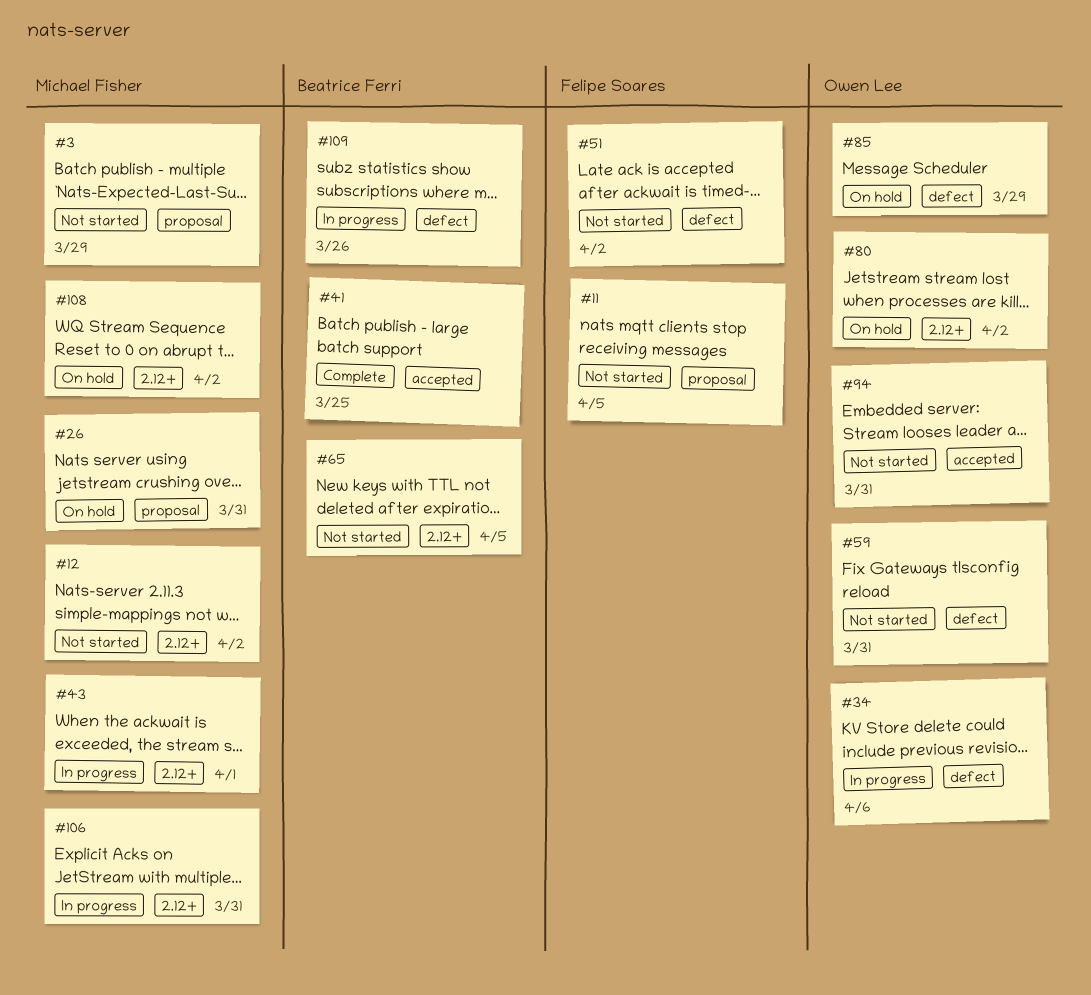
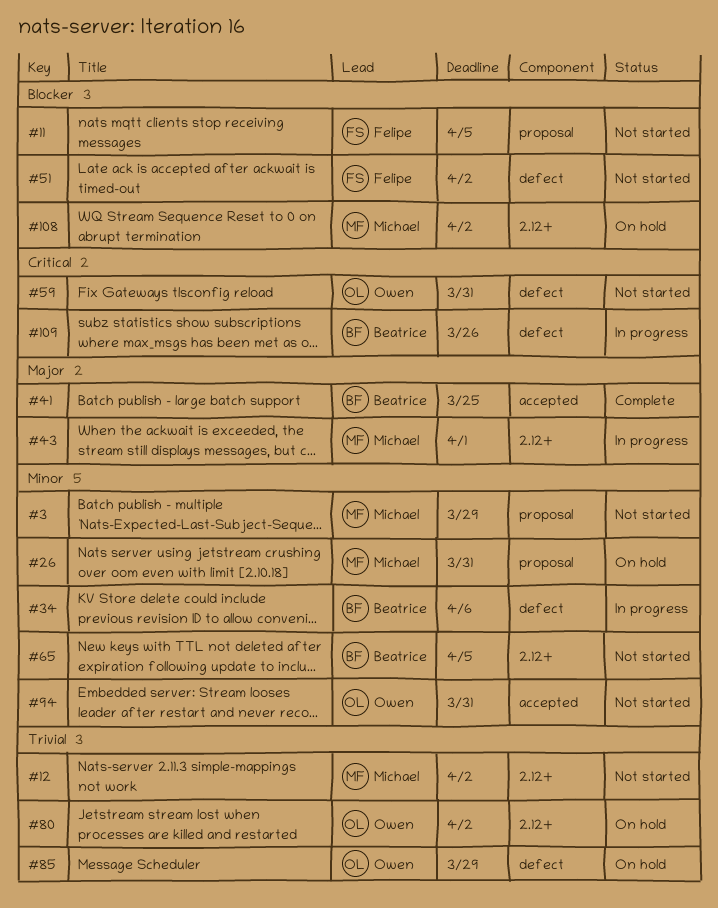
#34, owner: Owen Lee -> Beatrice Ferri
#106: present -> none

